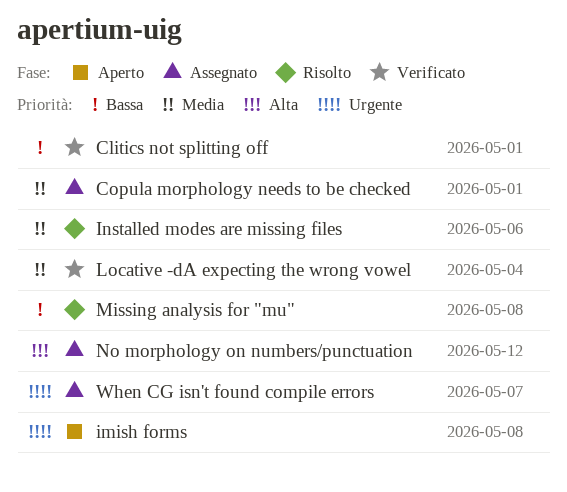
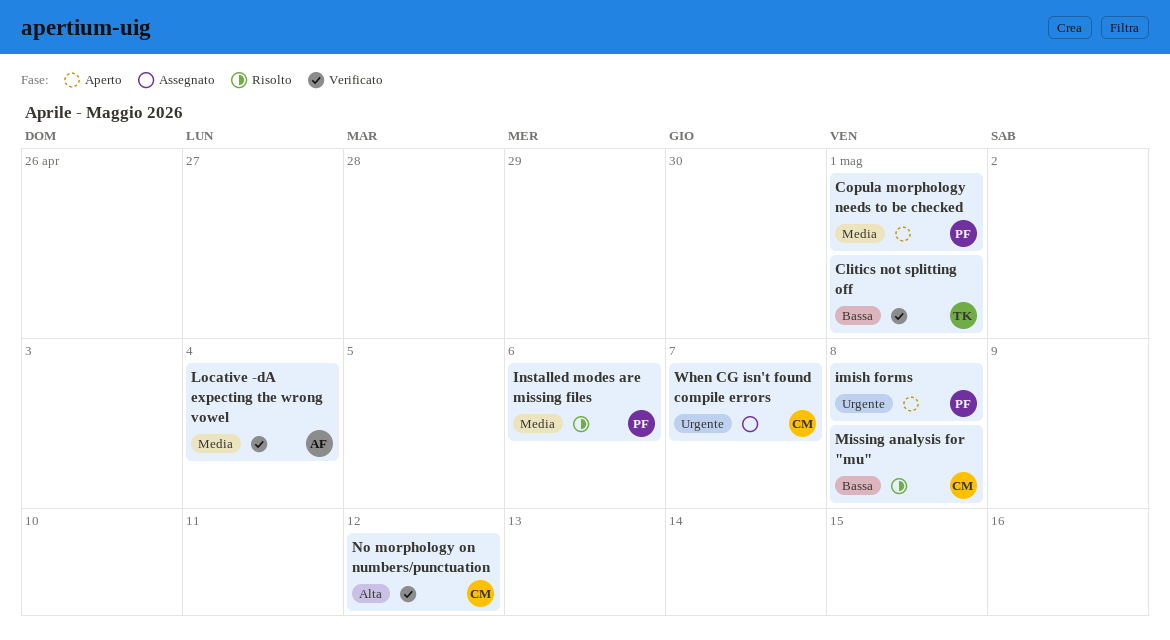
Copula morphology needs to be checked, status: Assegnato -> Aperto
No morphology on numbers/punctuation, status: Assegnato -> Verificato

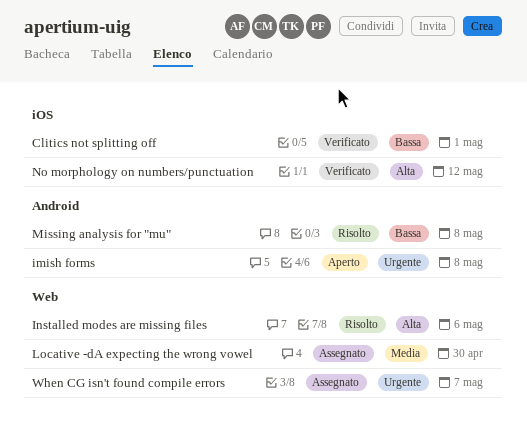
Copula morphology needs to be checked: present -> none
Installed modes are missing files, priority: Media -> Alta
Locative -dA expecting the wrong vowel, status: Verificato -> Assegnato
Locative -dA expecting the wrong vowel, due: May 4 -> Apr 30

